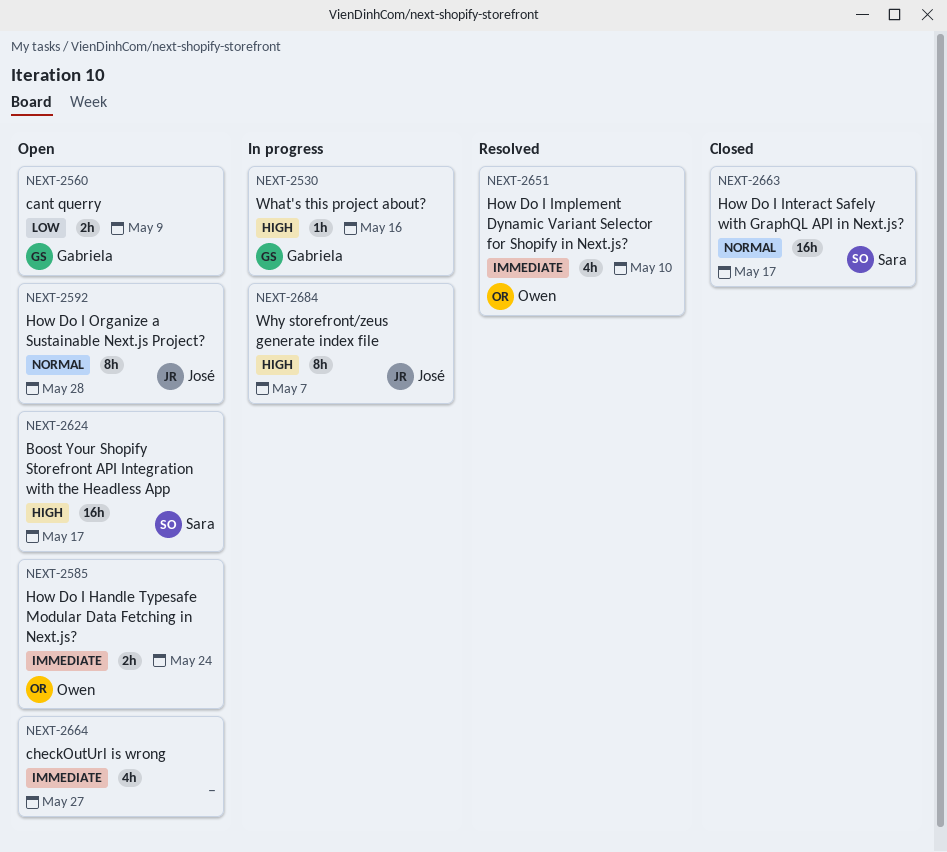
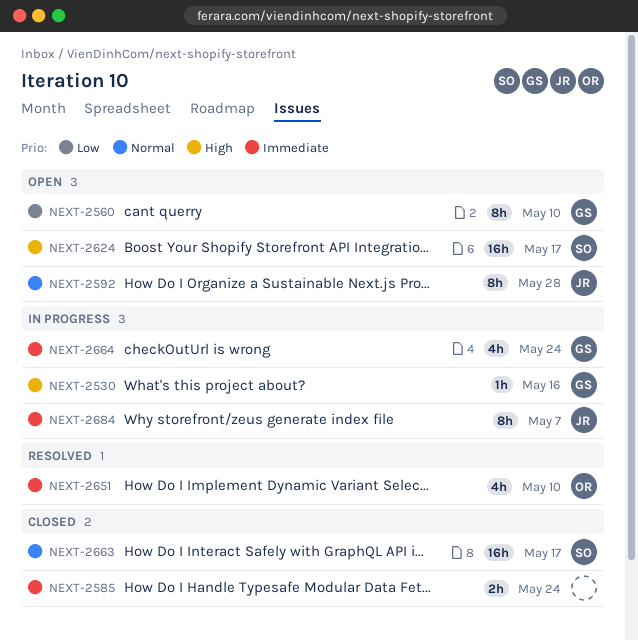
NEXT-2560, estimate: 2h -> 8h
NEXT-2560, due: May 9 -> May 10
NEXT-2585, status: Open -> Closed
NEXT-2585, owner: Owen -> none
NEXT-2664, status: Open -> In progress
NEXT-2664, owner: none -> Gabriela
NEXT-2664, due: May 27 -> May 24
NEXT-2684, priority: High -> Immediate

